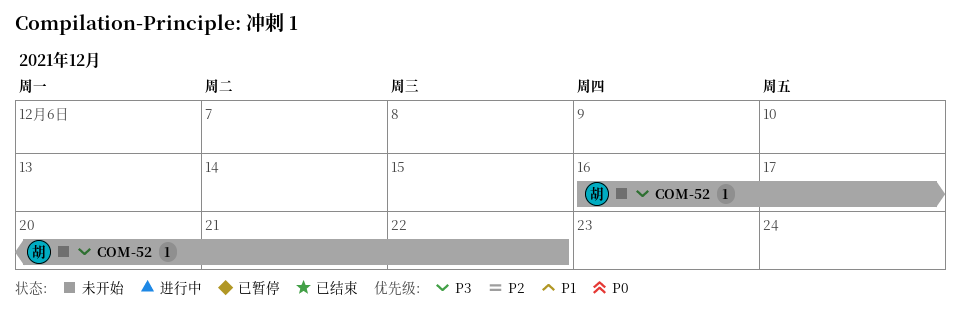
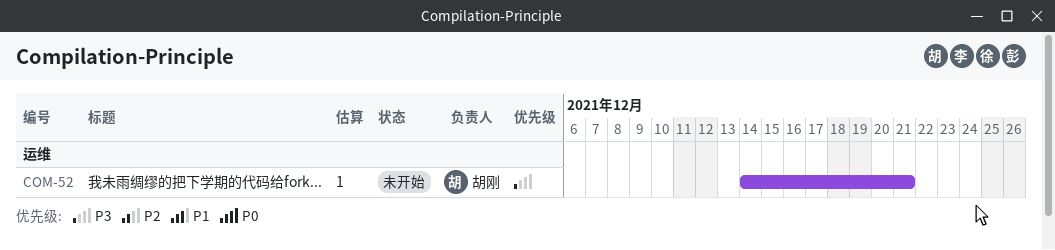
COM-52, start: Dec 16 -> Dec 14
COM-52, due: Dec 22 -> Dec 21

